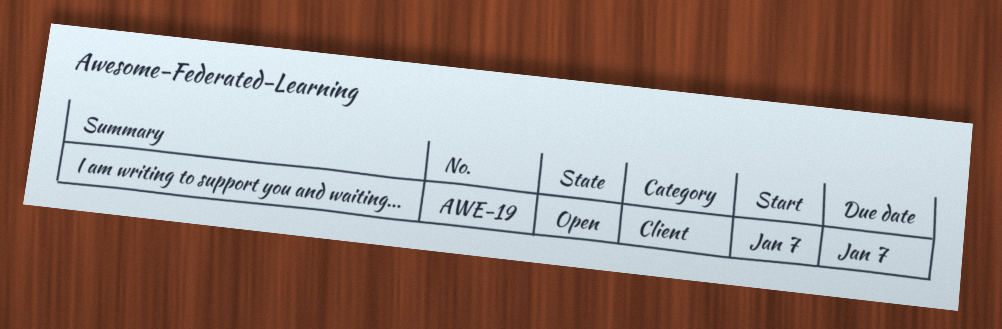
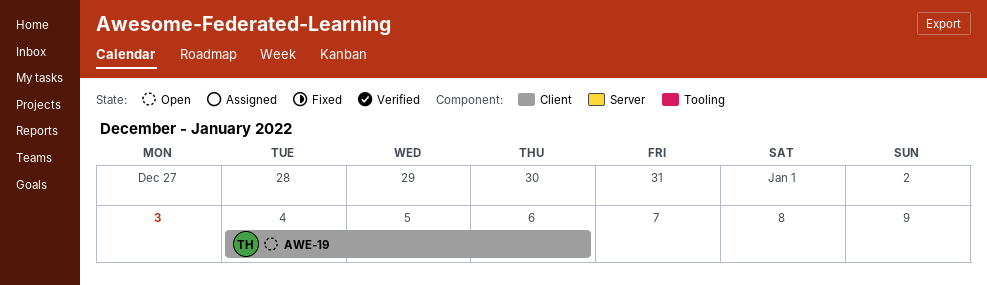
AWE-19, start: Jan 7 -> Jan 4
AWE-19, due: Jan 7 -> Jan 6

